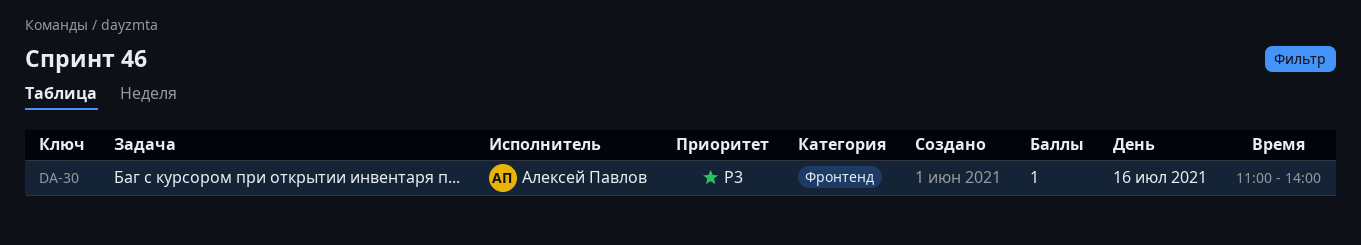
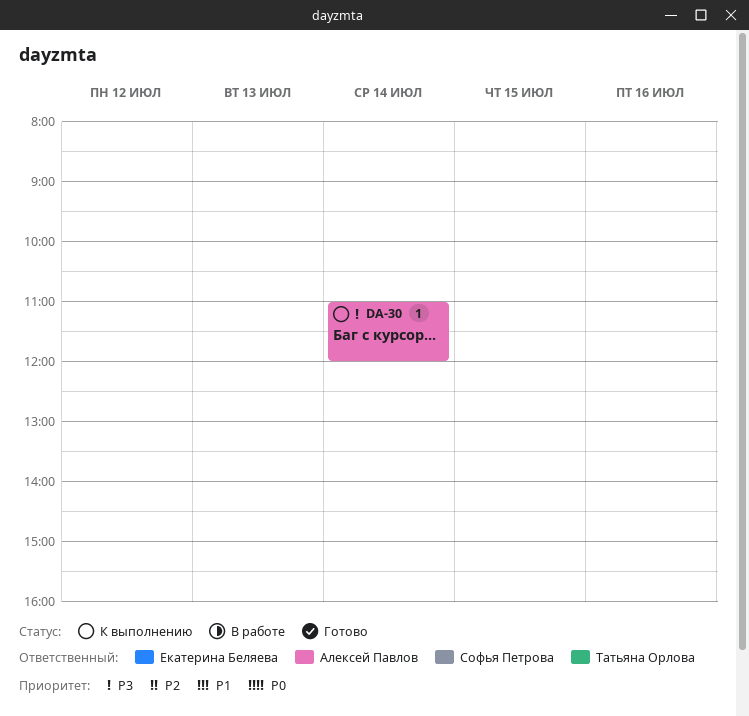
DA-30, day: Jul 16 -> Jul 14
DA-30, ends: 14:00 -> 12:00

